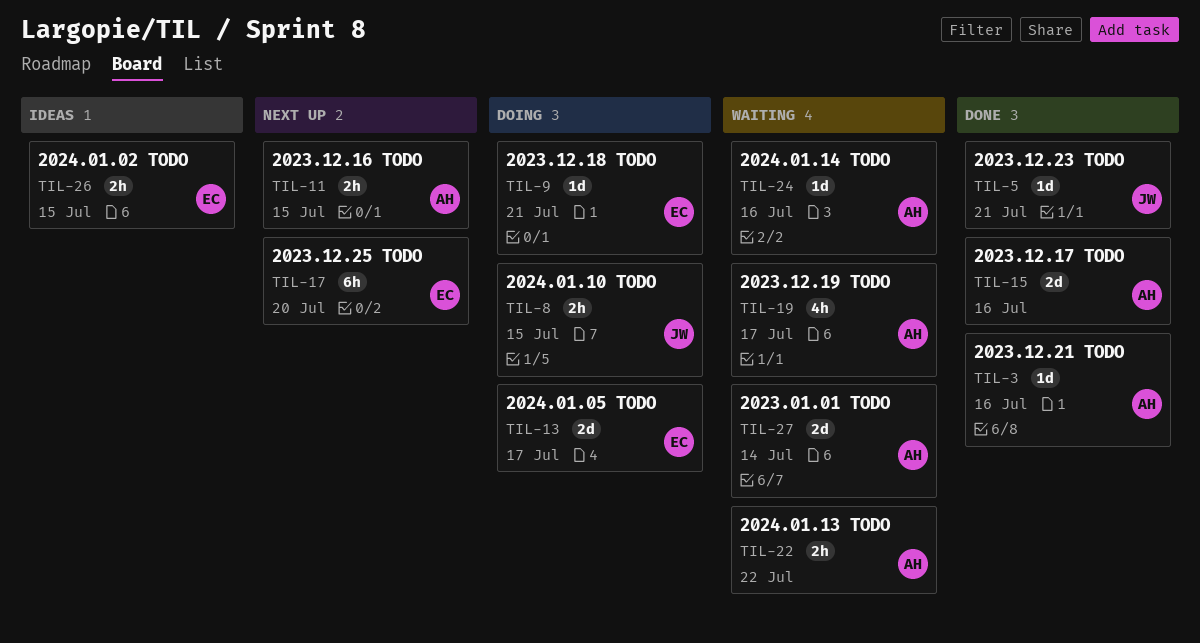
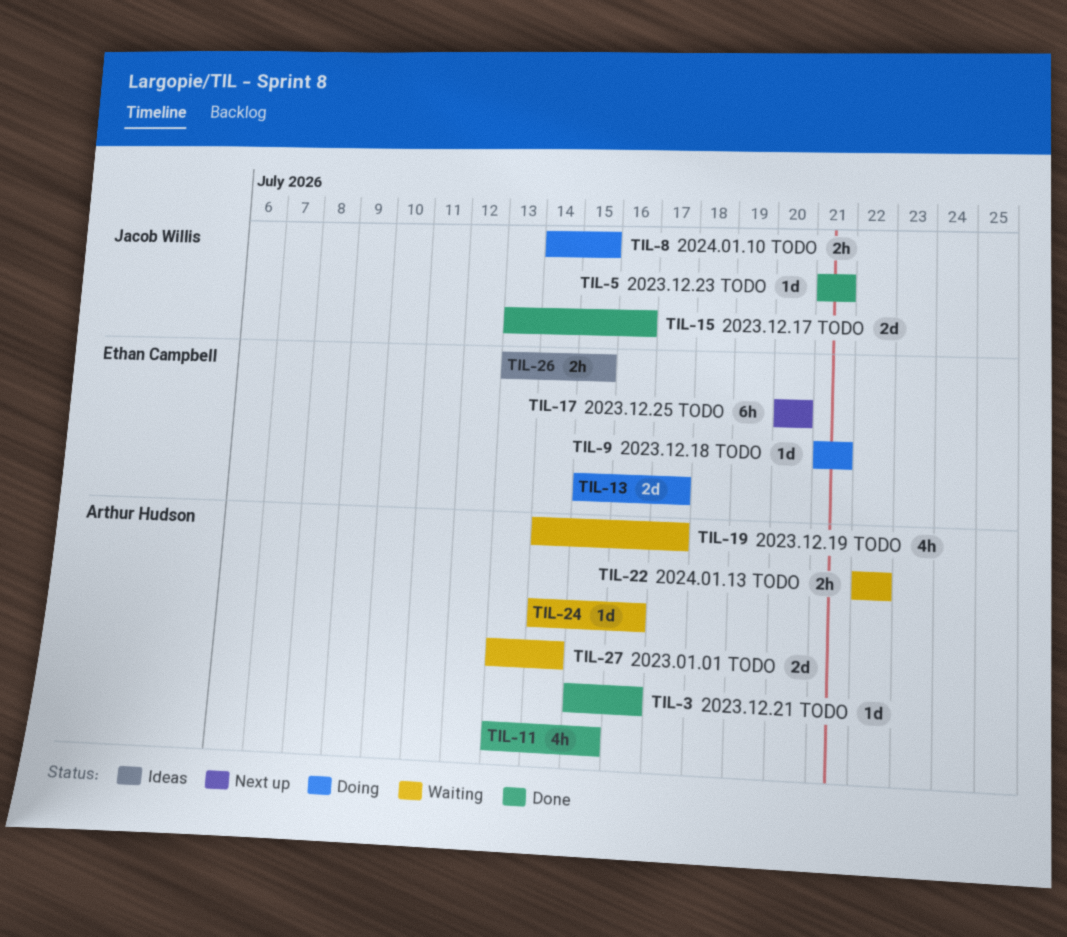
TIL-11, status: Next up -> Done
TIL-11, estimate: 2h -> 4h
TIL-15, owner: Arthur Hudson -> Jacob Willis

